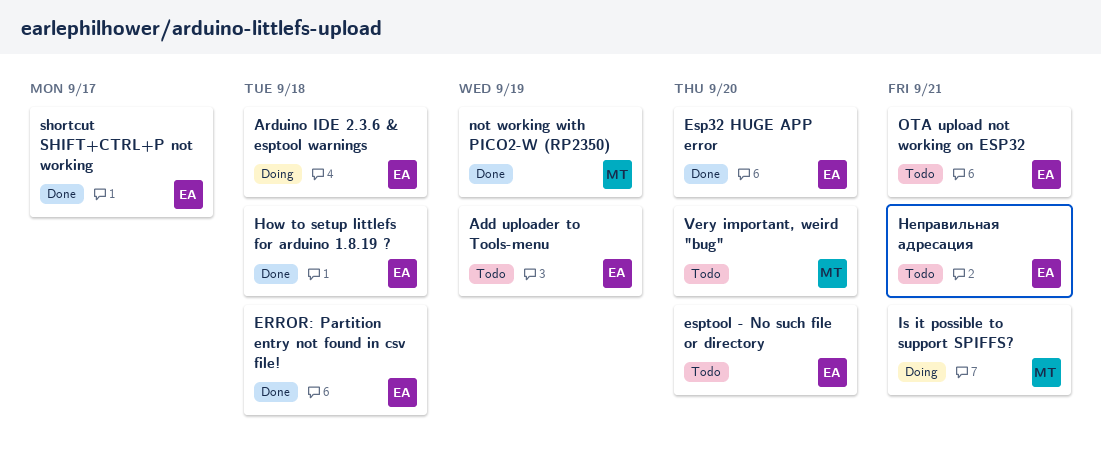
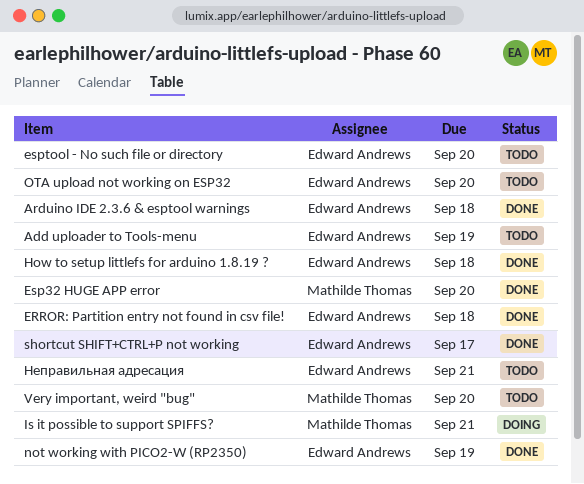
Arduino IDE 2.3.6 & esptool warnings, status: Doing -> Done
Esp32 HUGE APP error, owner: Edward Andrews -> Mathilde Thomas
not working with PICO2-W (RP2350), owner: Mathilde Thomas -> Edward Andrews
OTA upload not working on ESP32, due: Sep 21 -> Sep 20

